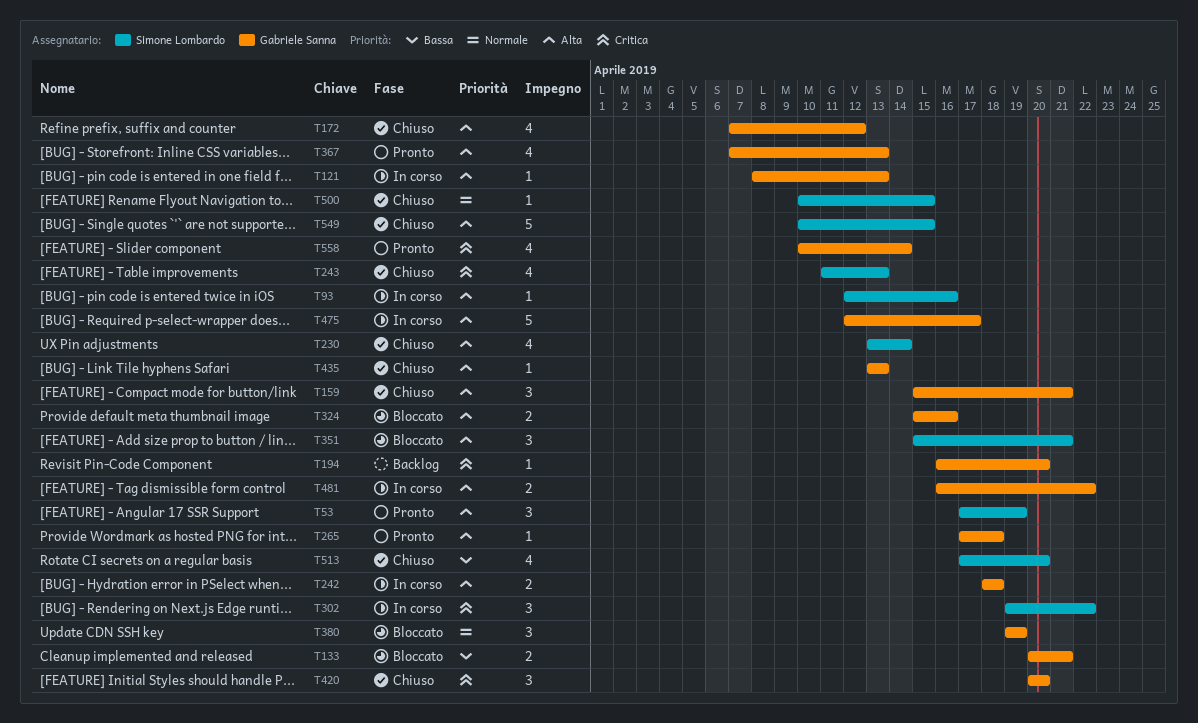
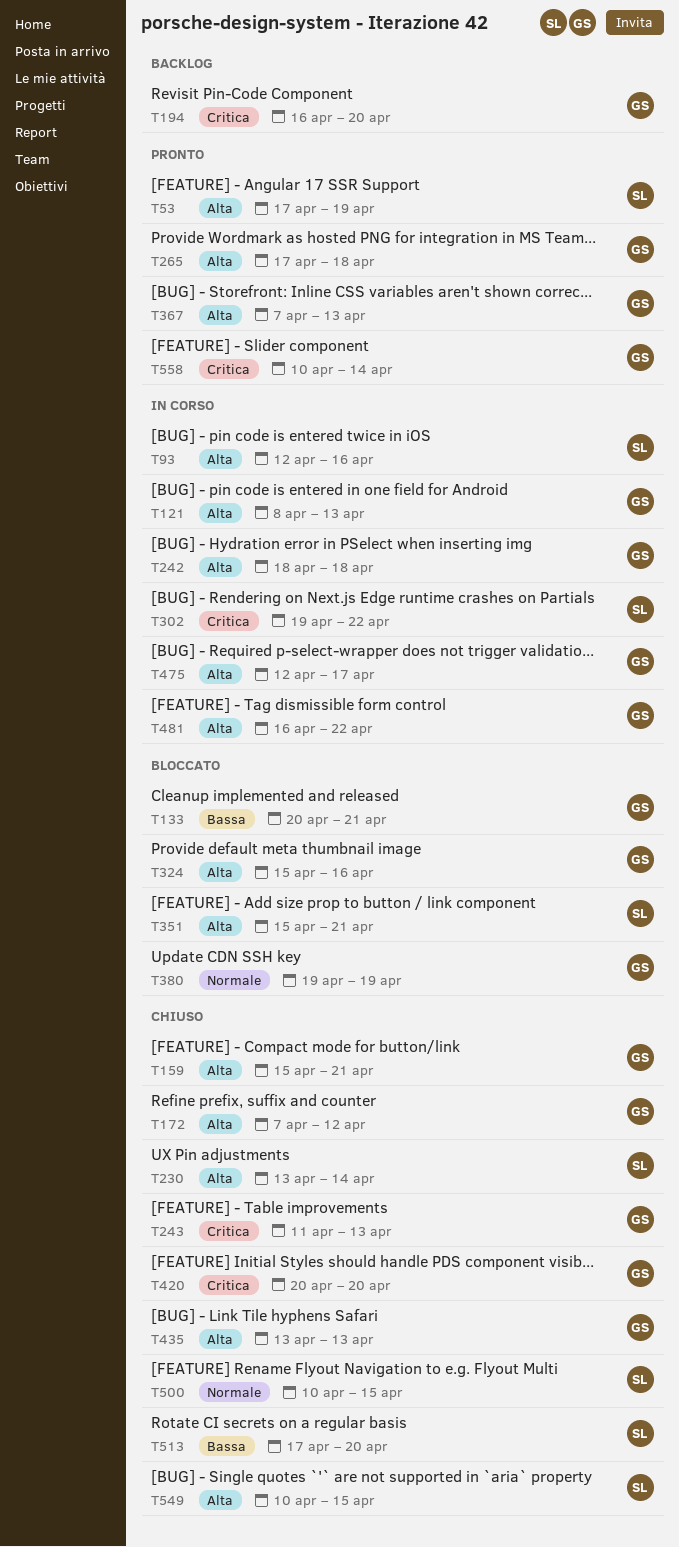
T243, owner: Simone Lombardo -> Gabriele Sanna

